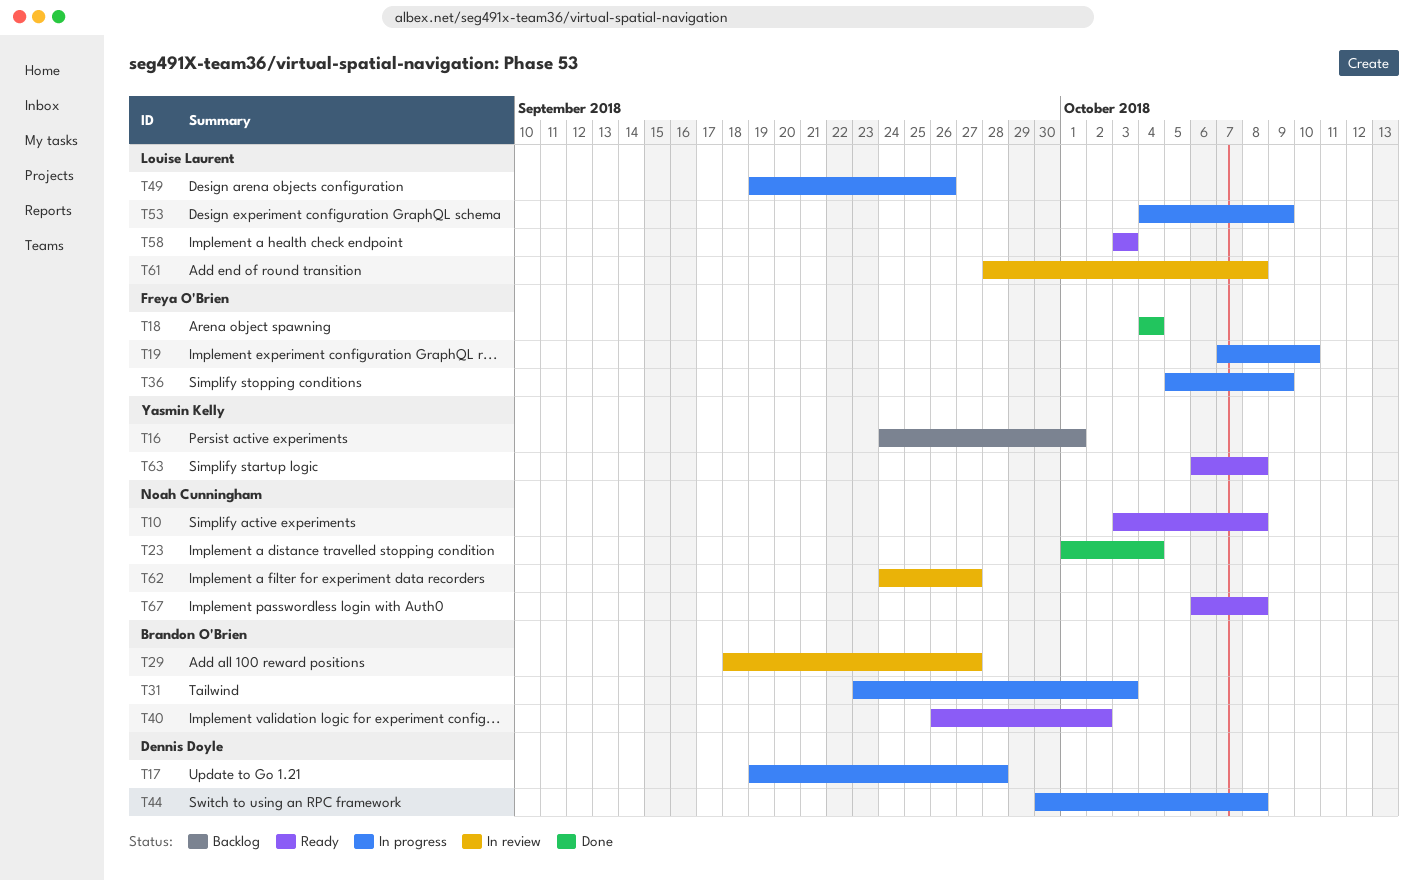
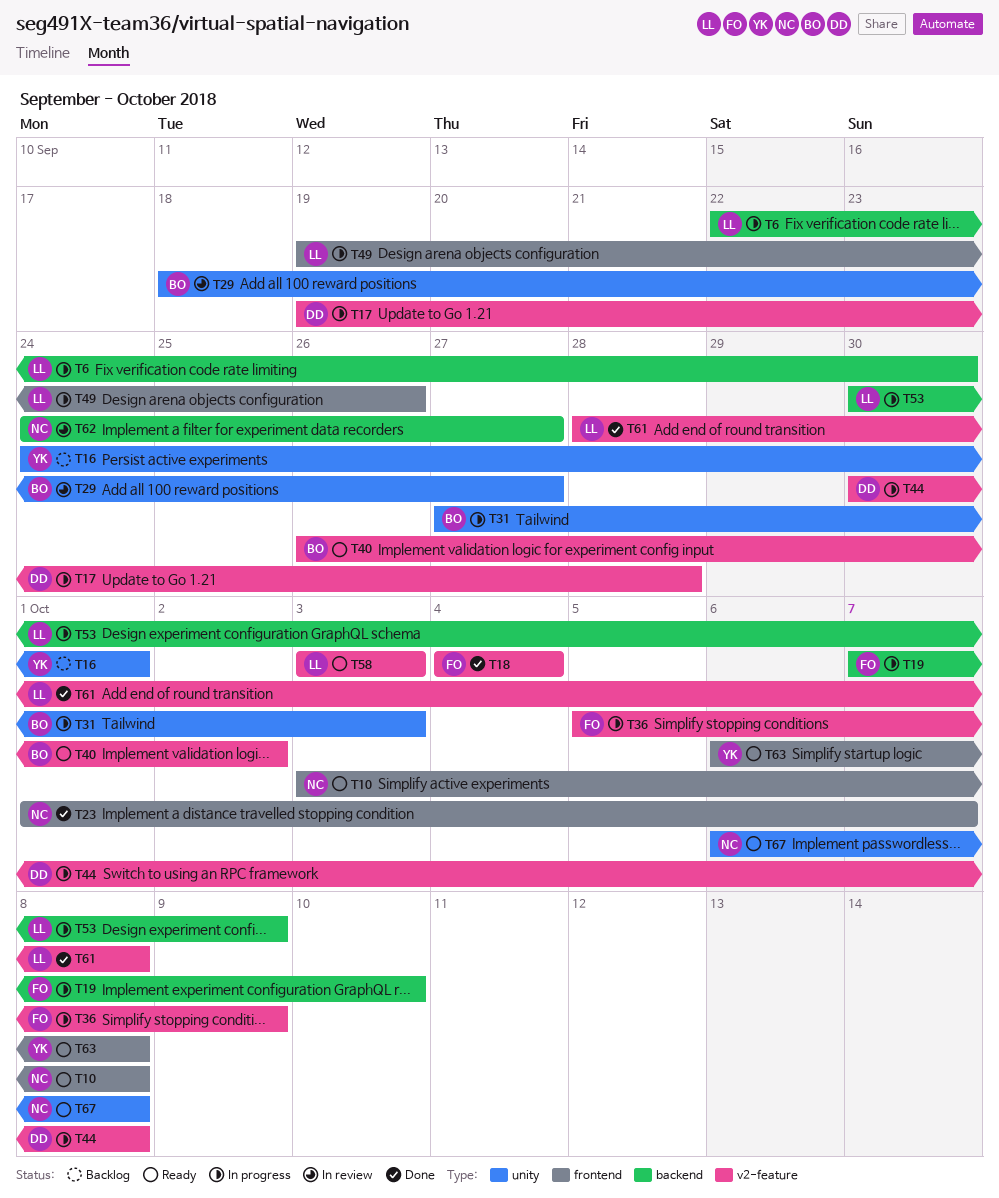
T6: none -> present
T23, due: Oct 4 -> Oct 7
T31, start: Sep 23 -> Sep 27
T53, start: Oct 4 -> Sep 30
T61, status: In review -> Done

